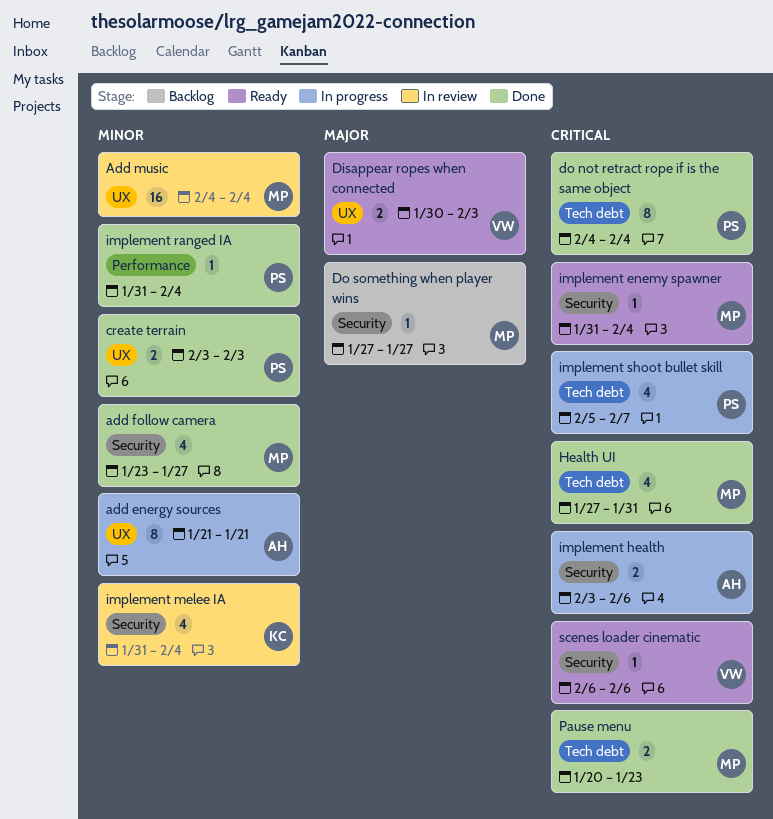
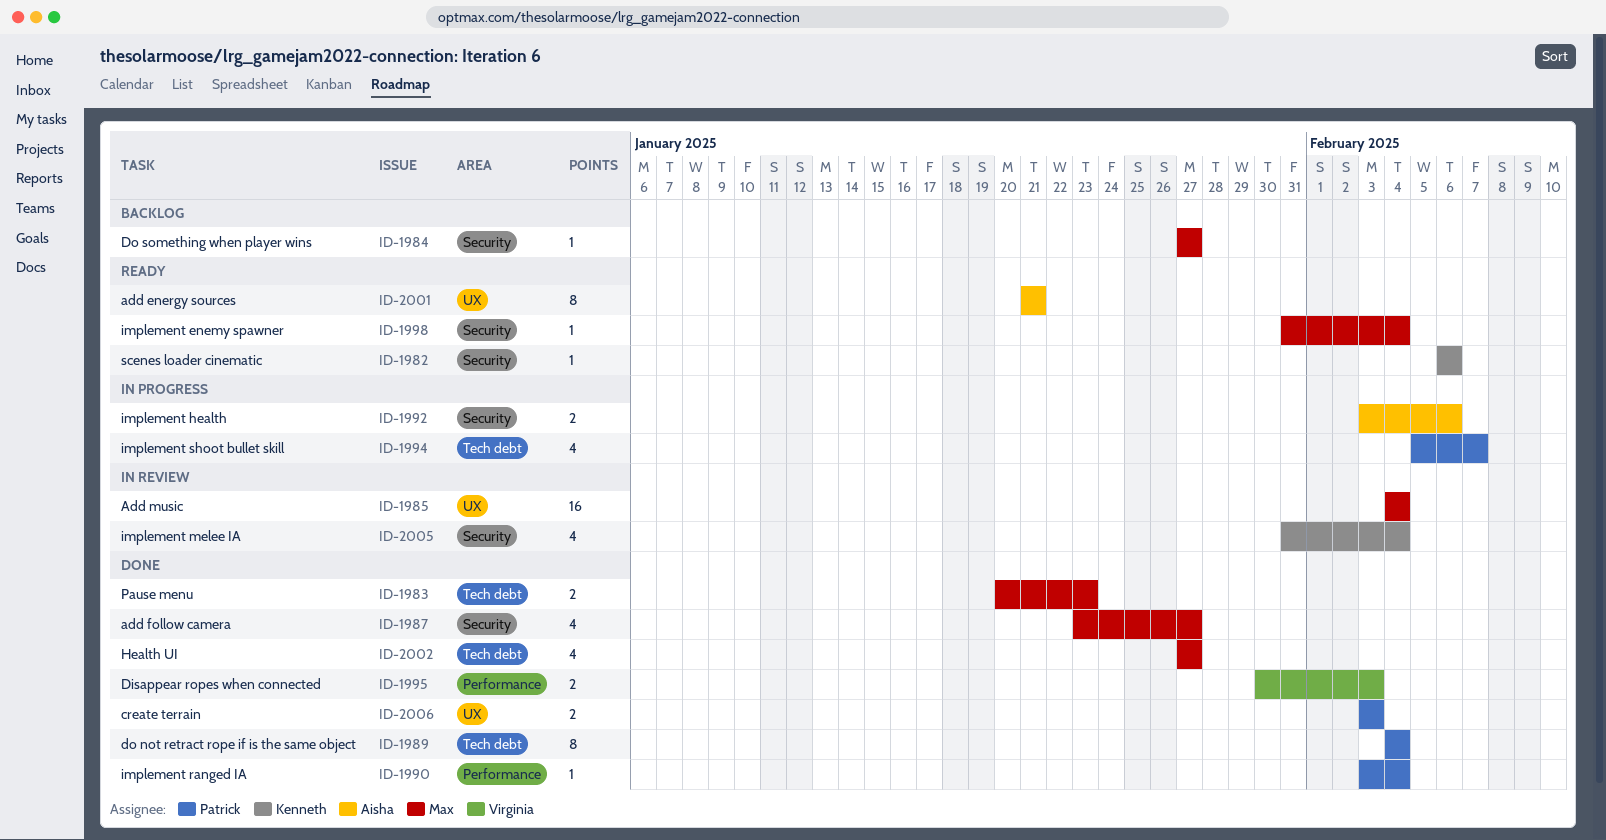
add energy sources, status: In progress -> Ready
Disappear ropes when connected, status: Ready -> Done
Disappear ropes when connected, label: UX -> Performance
Health UI, due: Jan 31 -> Jan 27
implement ranged IA, start: Jan 31 -> Feb 3
scenes loader cinematic, owner: Virginia -> Kenneth

